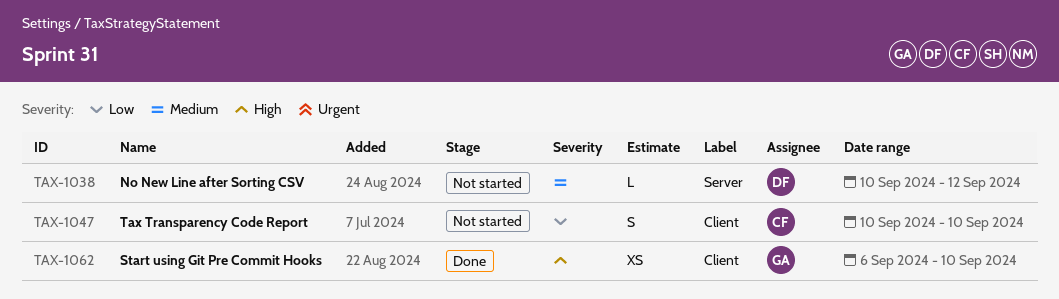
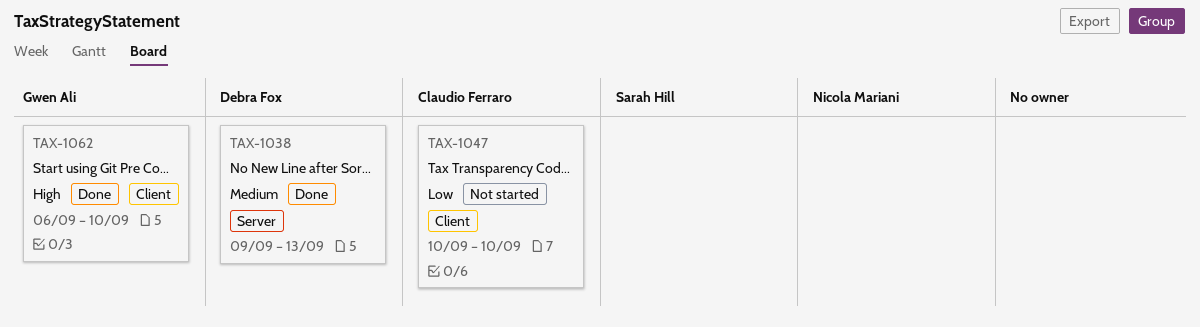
TAX-1038, status: Not started -> Done
TAX-1038, start: Sep 10 -> Sep 9
TAX-1038, due: Sep 12 -> Sep 13

